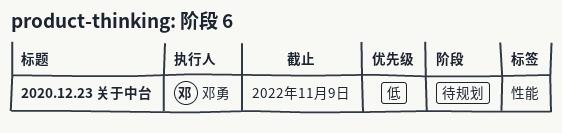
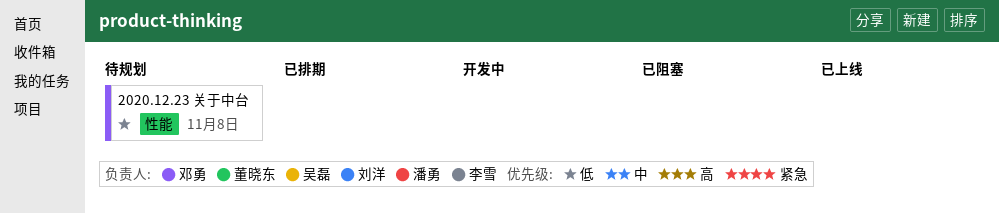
2020.12.23 关于中台, due: Nov 9 -> Nov 8

